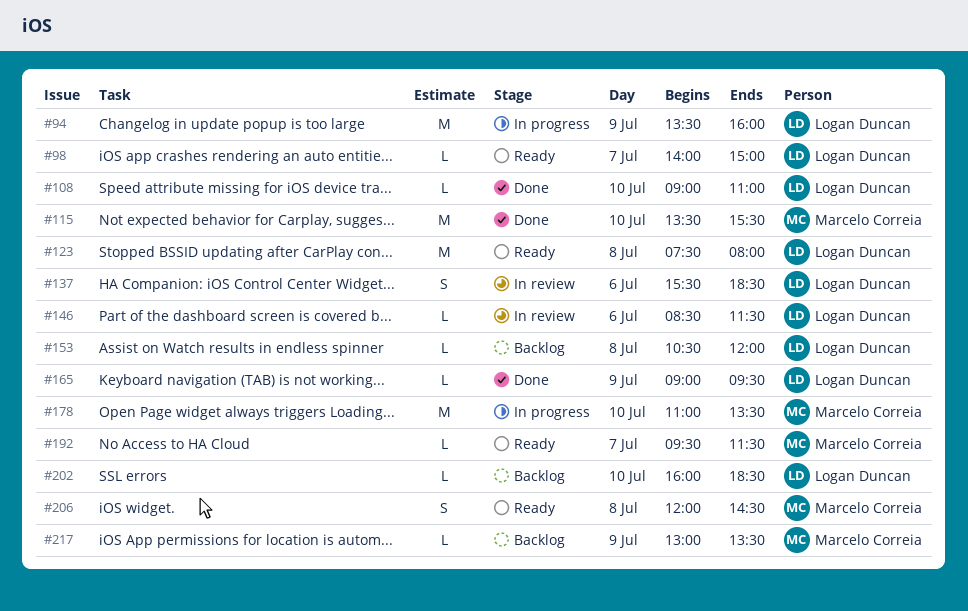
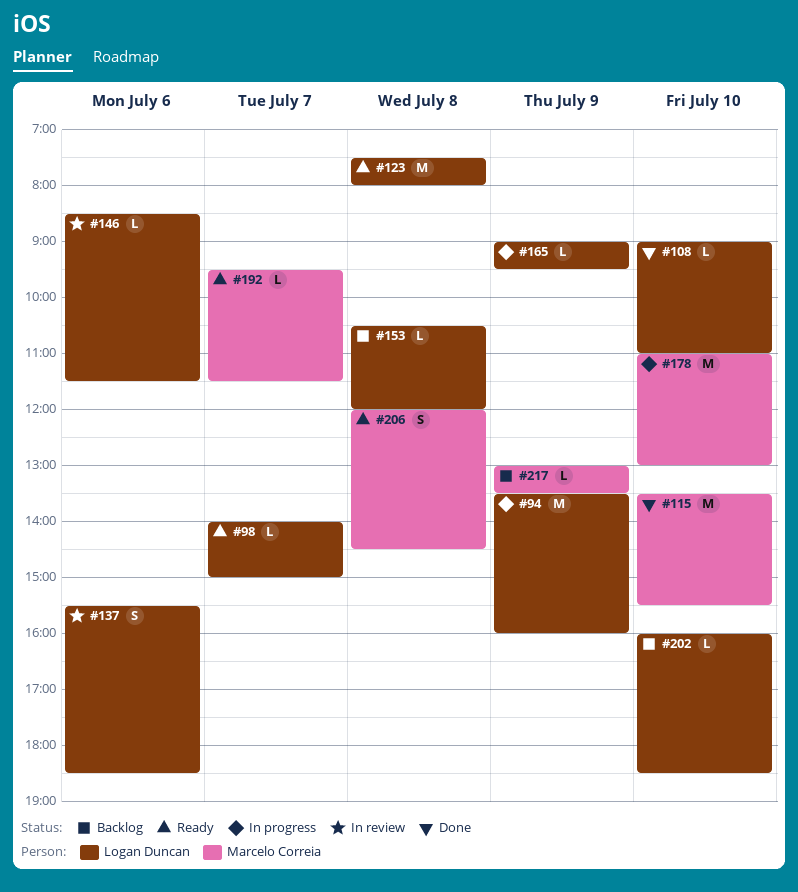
#165, status: Done -> In progress
#178, ends: 13:30 -> 13:00

